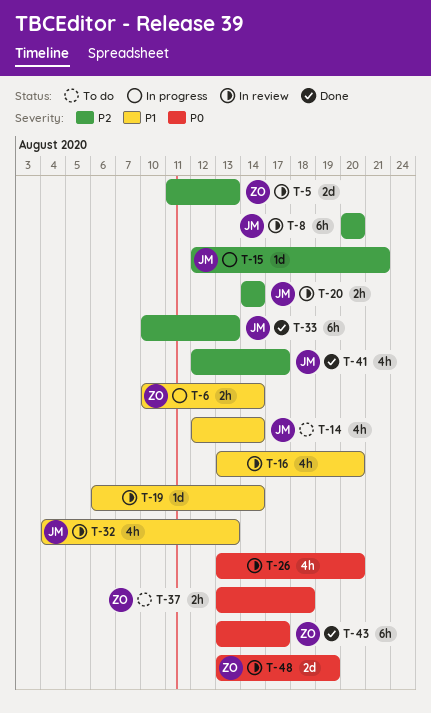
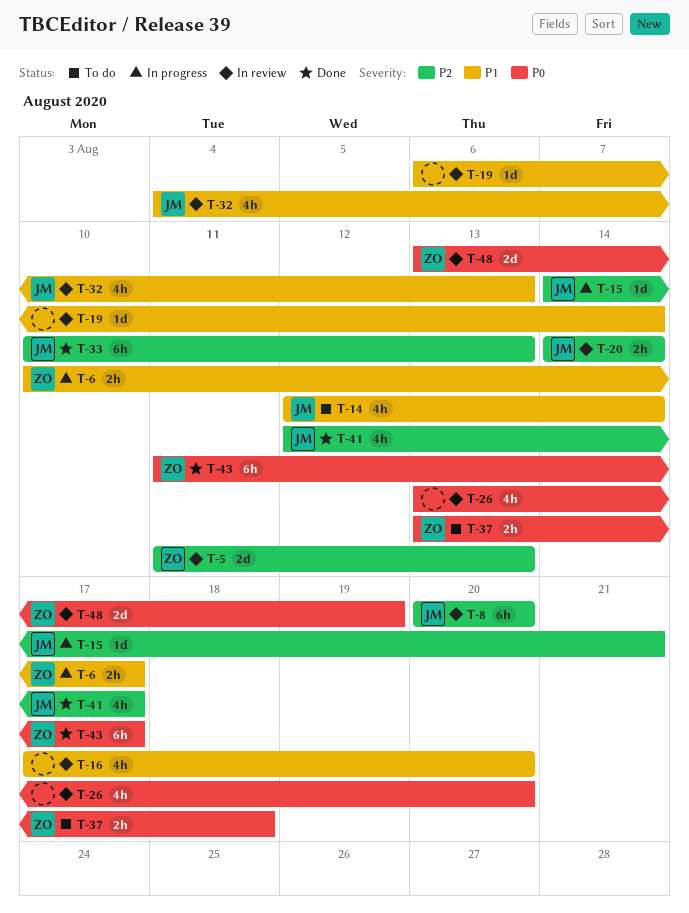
T-6, due: Aug 14 -> Aug 17
T-15, start: Aug 12 -> Aug 14
T-16, start: Aug 13 -> Aug 17
T-43, start: Aug 13 -> Aug 11

